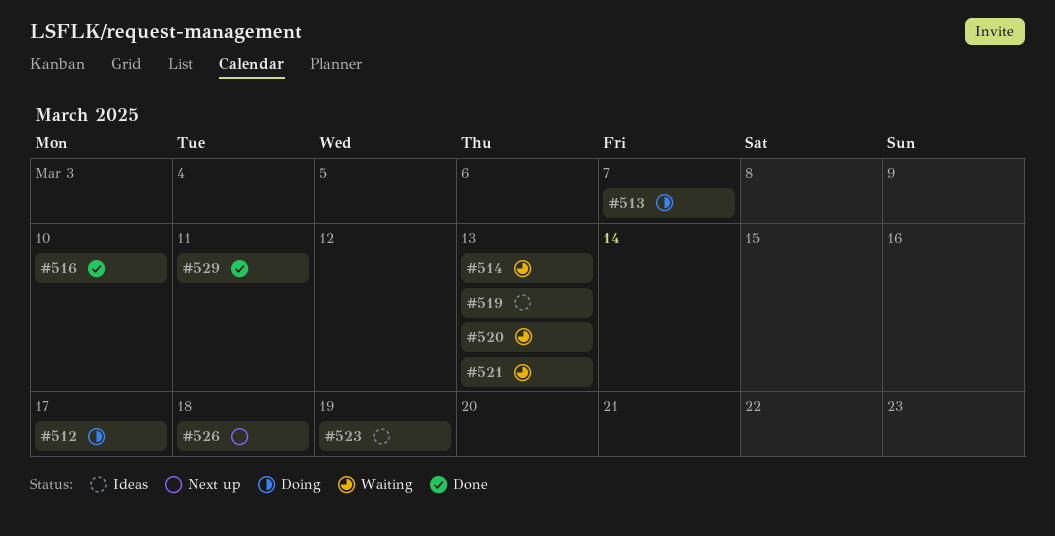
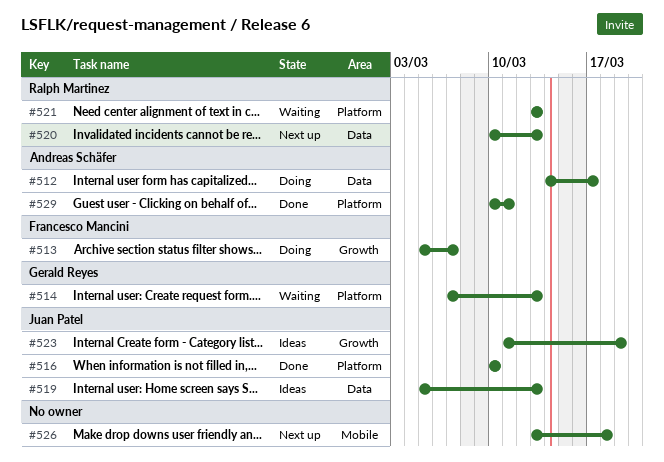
#520, status: Waiting -> Next up

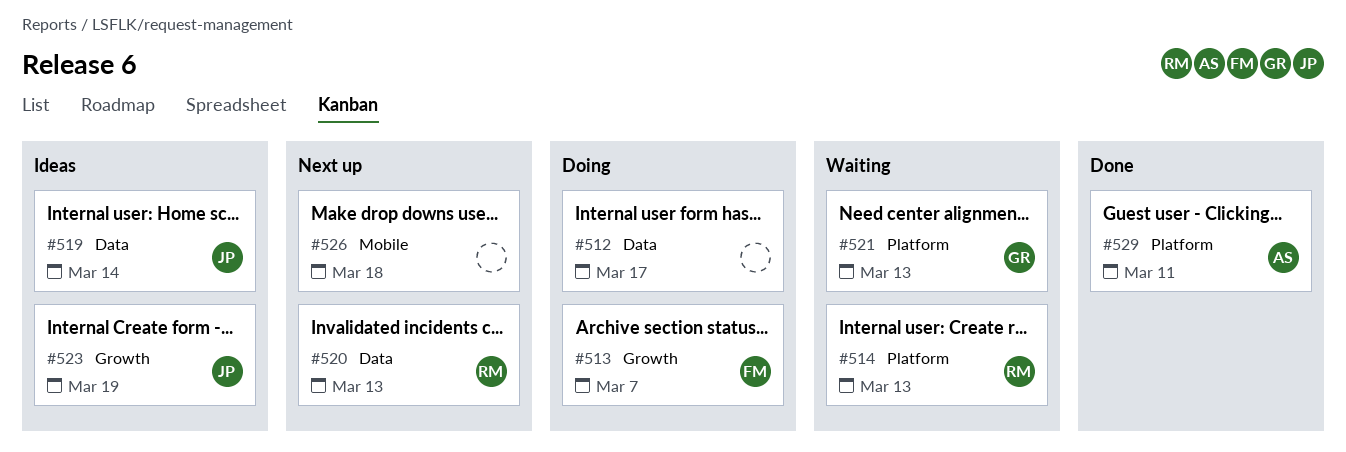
#512, owner: Andreas Schäfer -> none
#514, owner: Gerald Reyes -> Ralph Martinez
#516: present -> none
#519, due: Mar 13 -> Mar 14
#521, owner: Ralph Martinez -> Gerald Reyes

